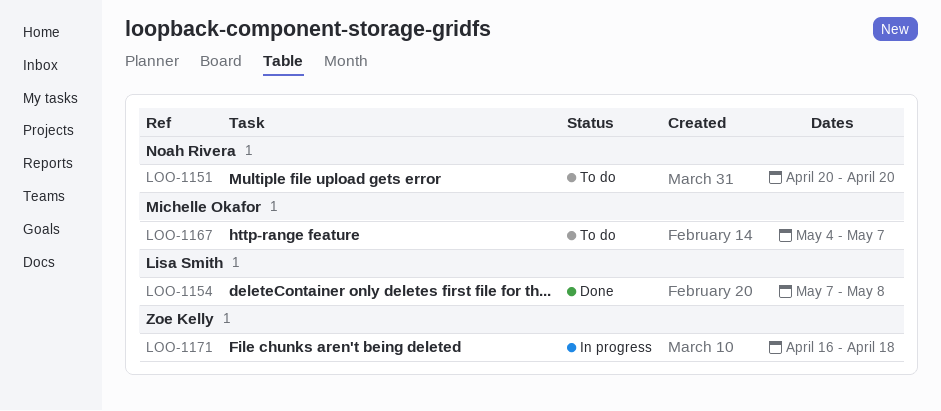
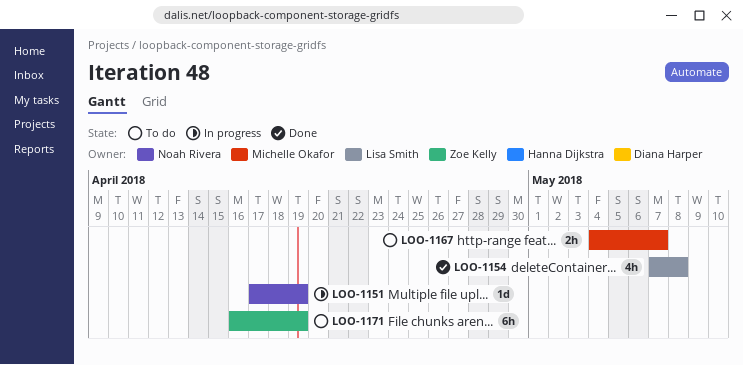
LOO-1151, status: To do -> In progress
LOO-1151, start: Apr 20 -> Apr 17
LOO-1151, due: Apr 20 -> Apr 19
LOO-1171, status: In progress -> To do
LOO-1171, due: Apr 18 -> Apr 19

